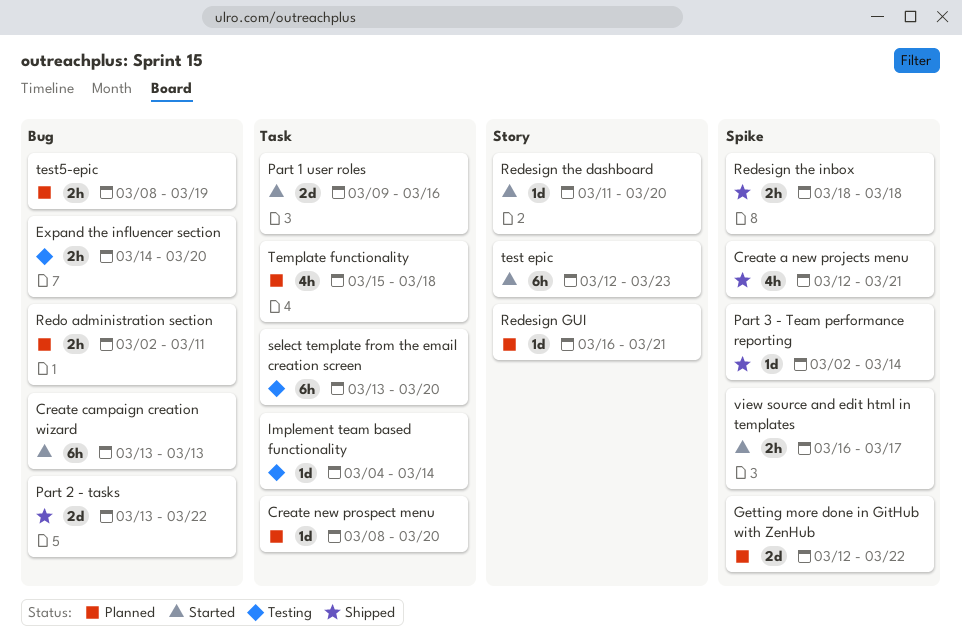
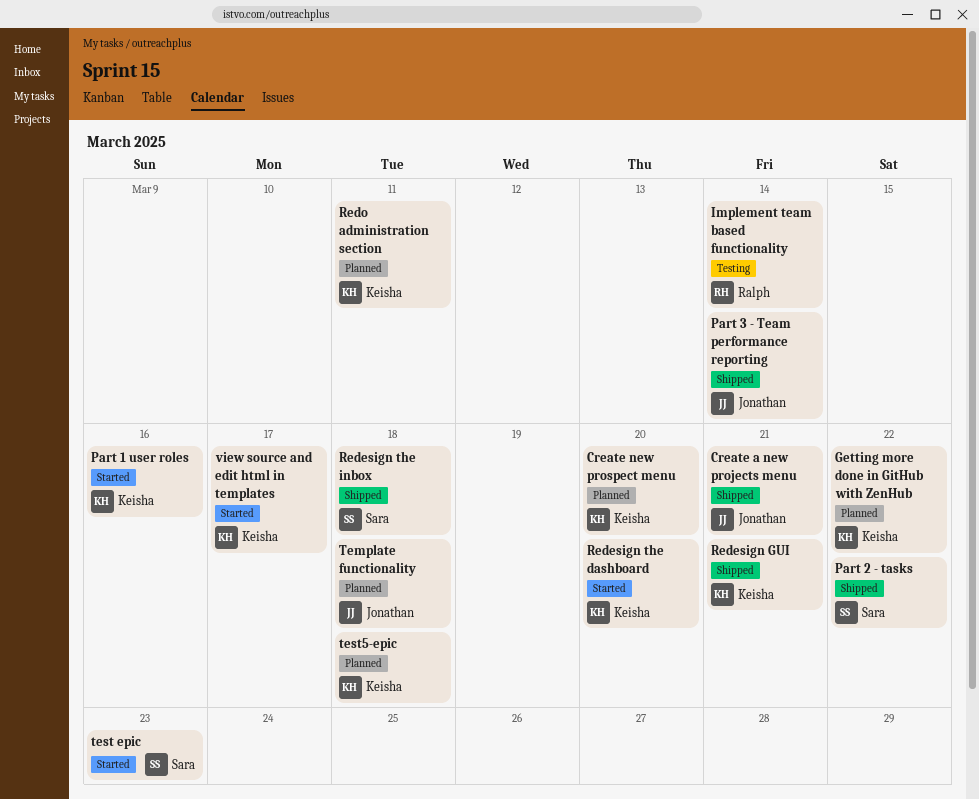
Create campaign creation wizard: present -> none
Expand the influencer section: present -> none
Redesign GUI, status: Planned -> Shipped
select template from the email creation screen: present -> none
test5-epic, due: Mar 19 -> Mar 18

